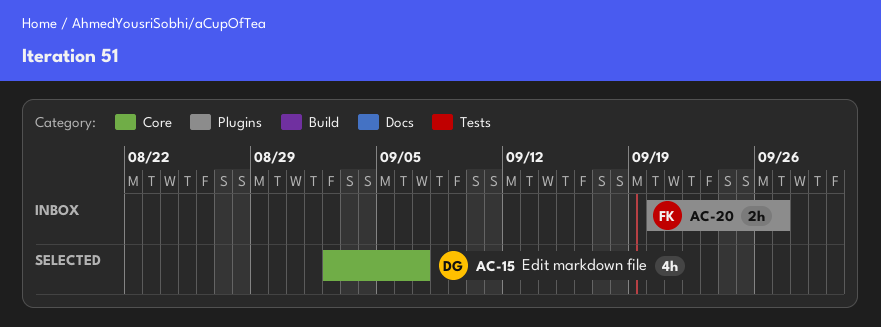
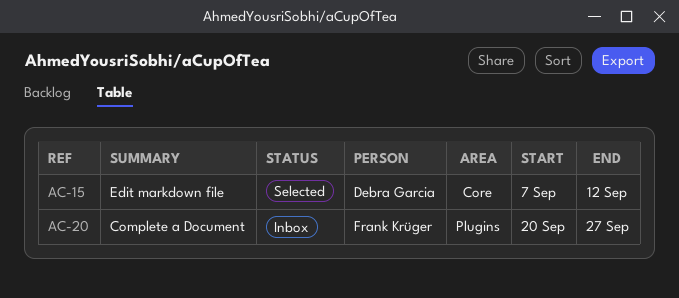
AC-15, start: Sep 2 -> Sep 7
AC-15, due: Sep 7 -> Sep 12

